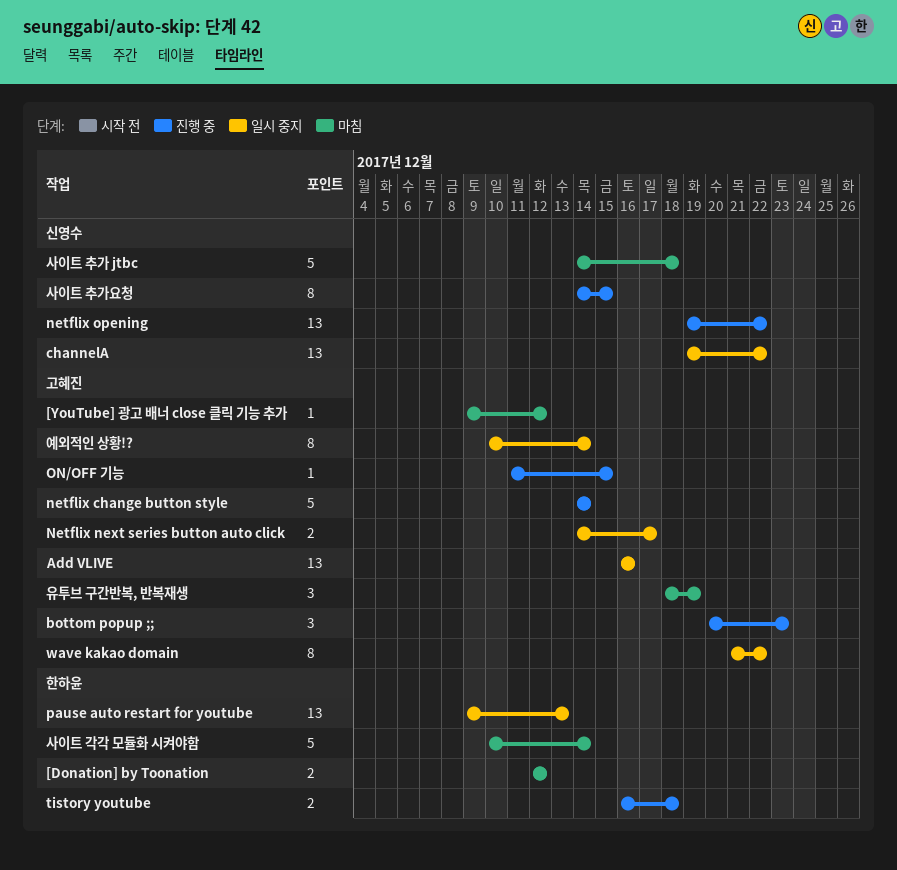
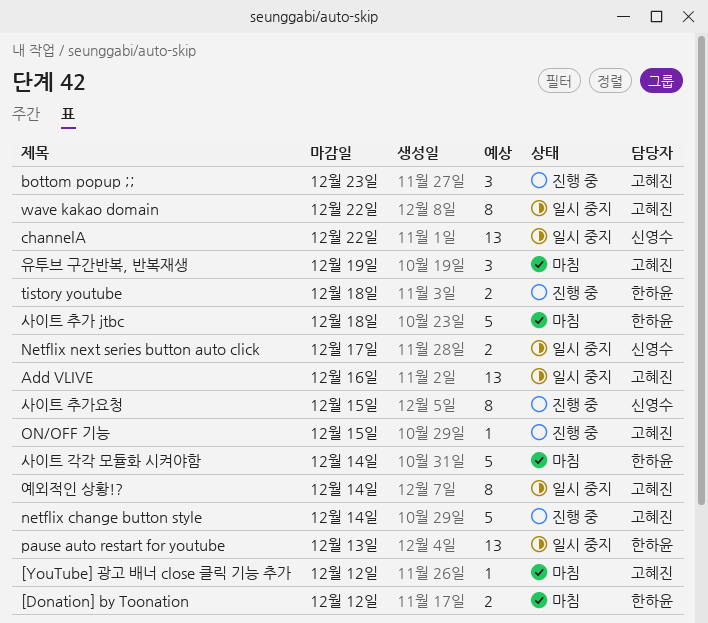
Netflix next series button auto click, owner: 고혜진 -> 신영수
netflix opening: present -> none
사이트 추가 jtbc, owner: 신영수 -> 한하윤

